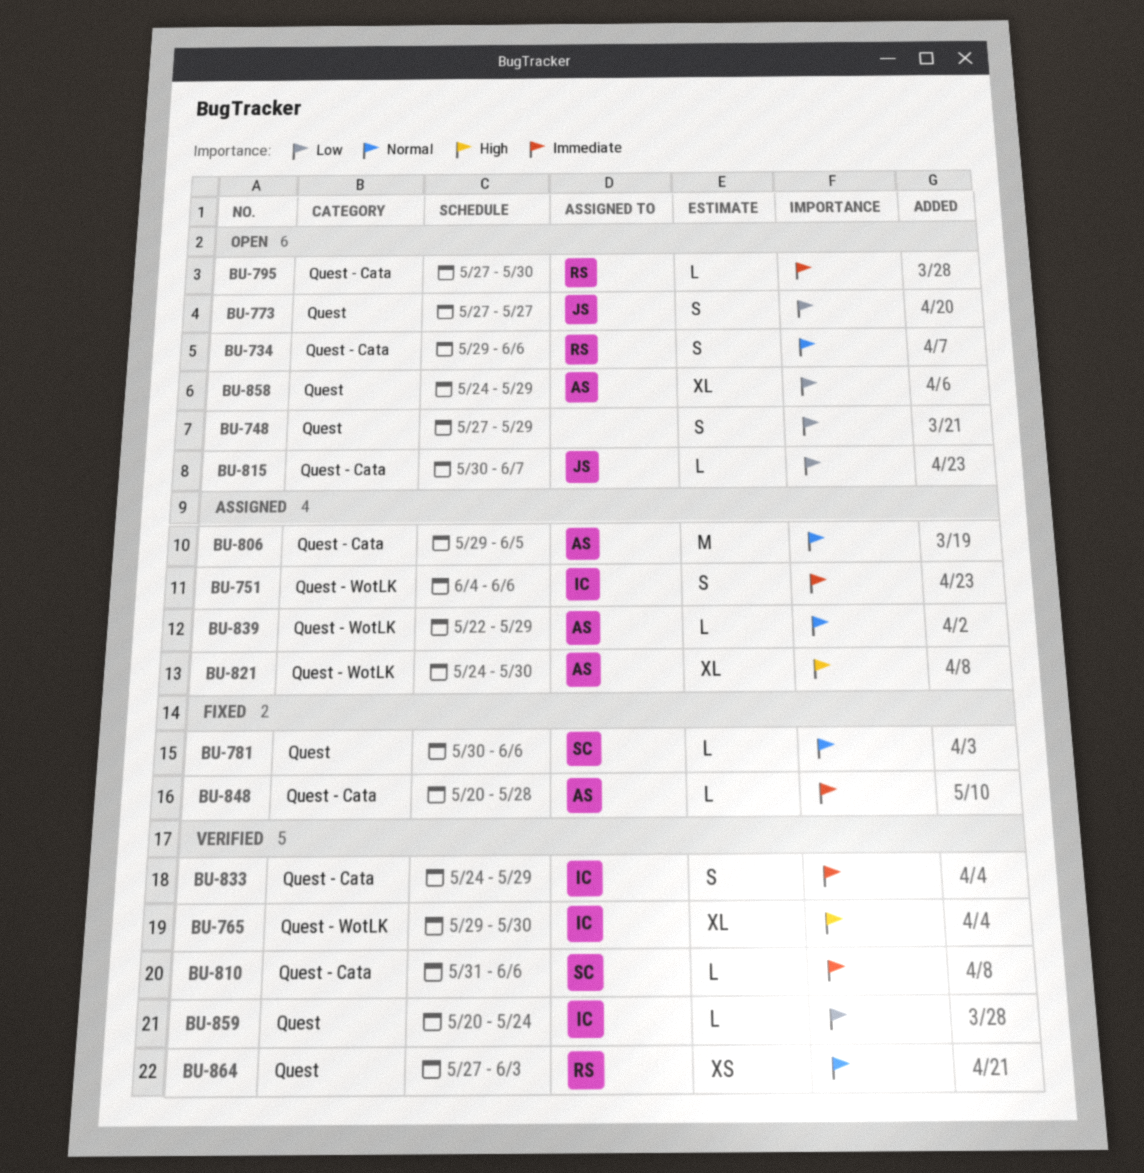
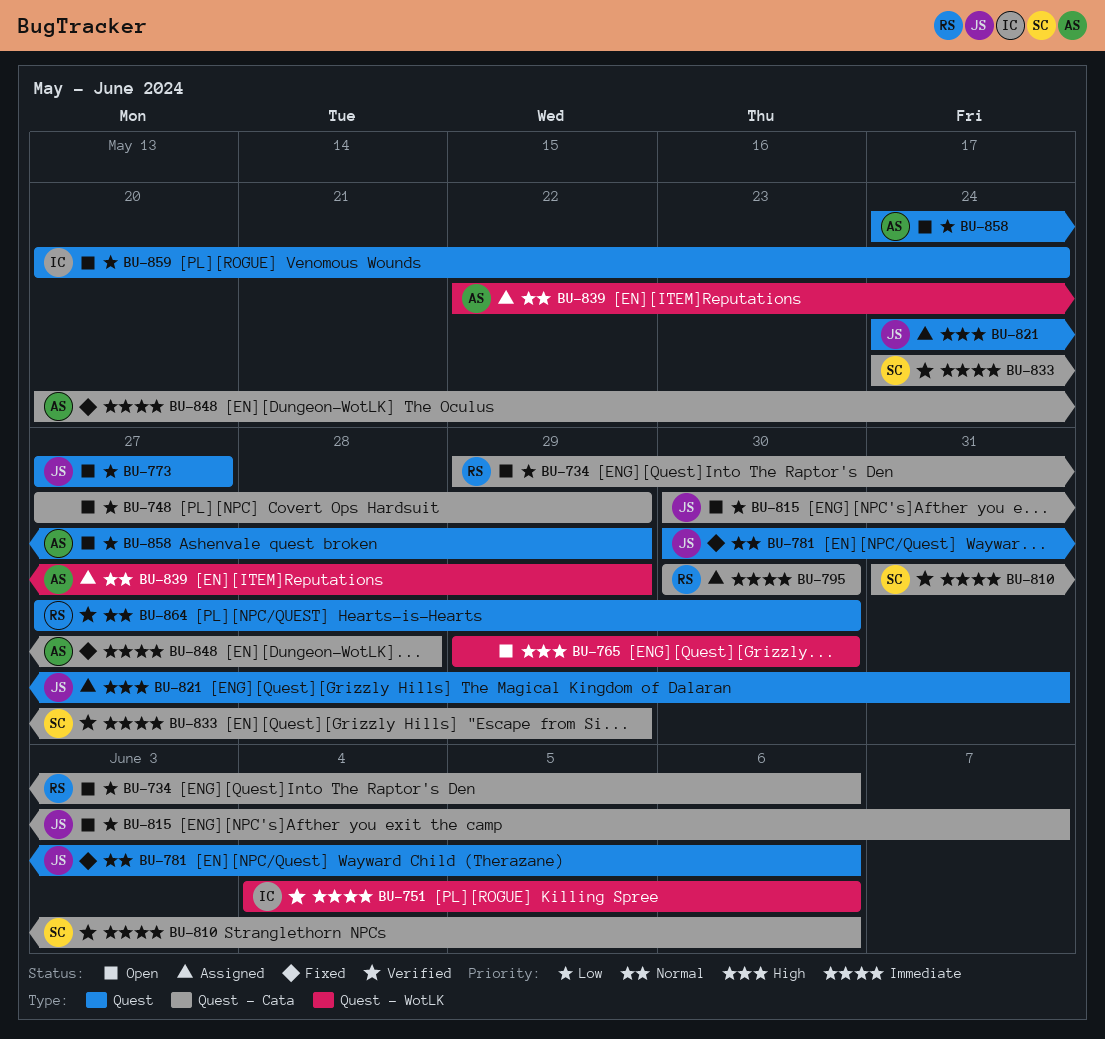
BU-734, priority: Normal -> Low
BU-748, label: Quest -> Quest - Cata
BU-751, status: Assigned -> Verified
BU-765, status: Verified -> Open
BU-765, owner: IC -> none
BU-781, owner: SC -> JS
BU-795, status: Open -> Assigned
BU-795, start: May 27 -> May 30
BU-806: present -> none
BU-821, owner: AS -> JS
BU-821, label: Quest - WotLK -> Quest
BU-821, due: May 30 -> May 31
BU-833, owner: IC -> SC
BU-859, status: Verified -> Open
BU-864, due: Jun 3 -> May 30

